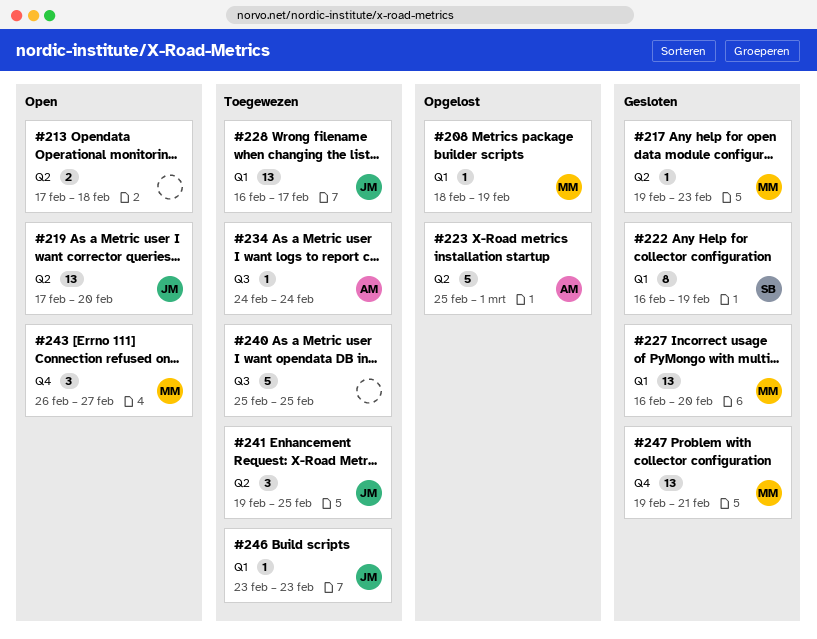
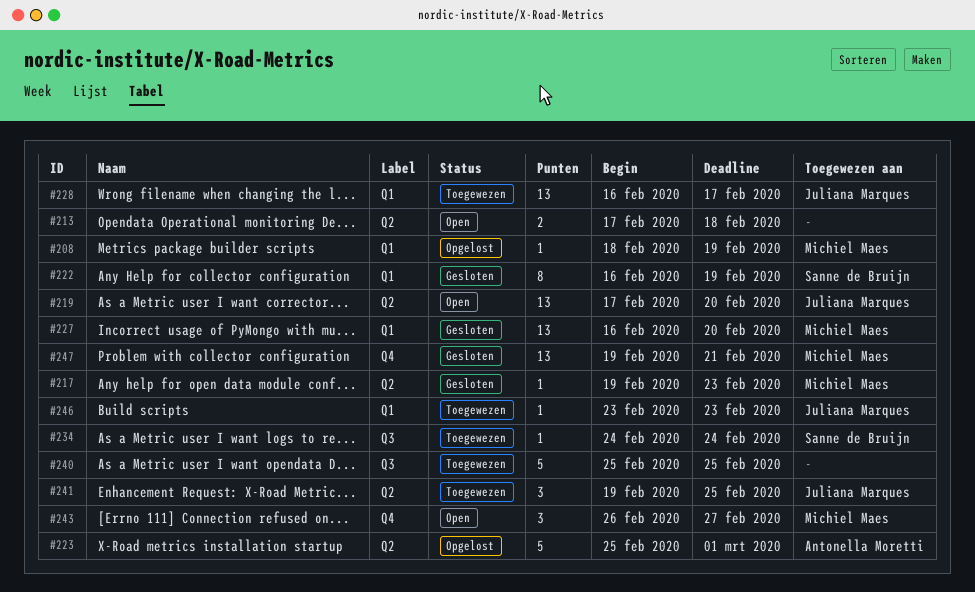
#234, owner: Antonella Moretti -> Sanne de Bruijn

